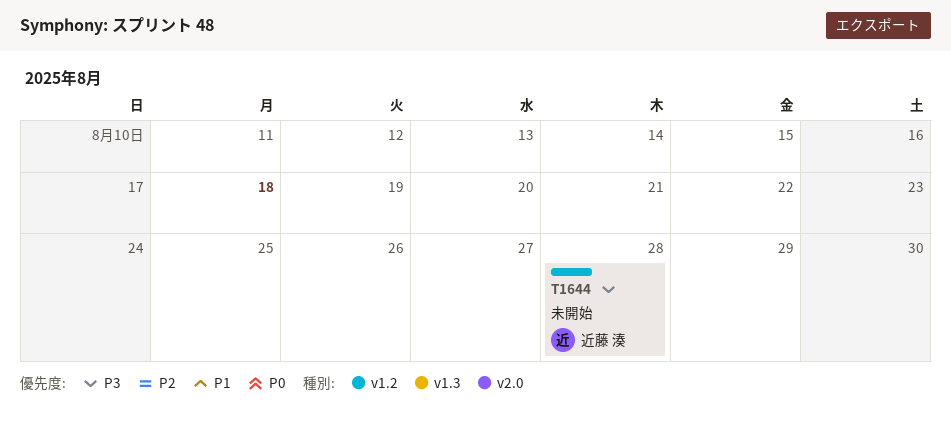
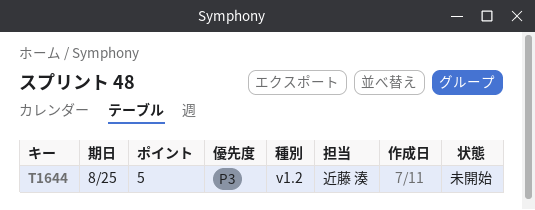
T1644, due: Aug 28 -> Aug 25

